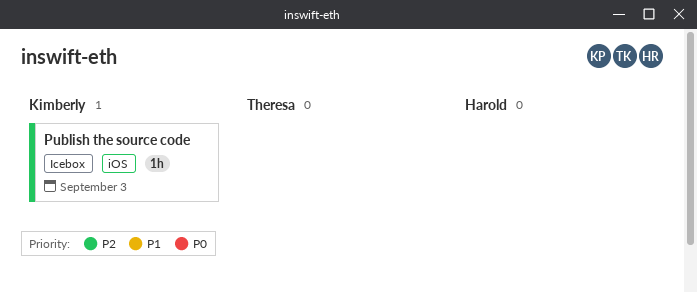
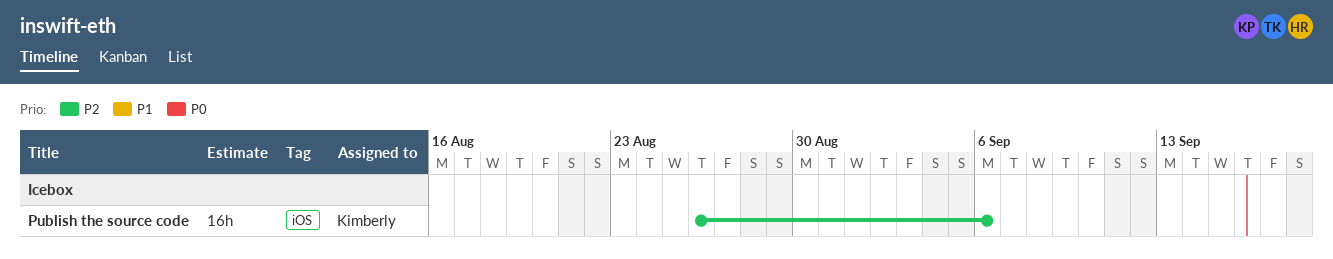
Publish the source code, estimate: 1h -> 16h
Publish the source code, due: Sep 3 -> Sep 6

